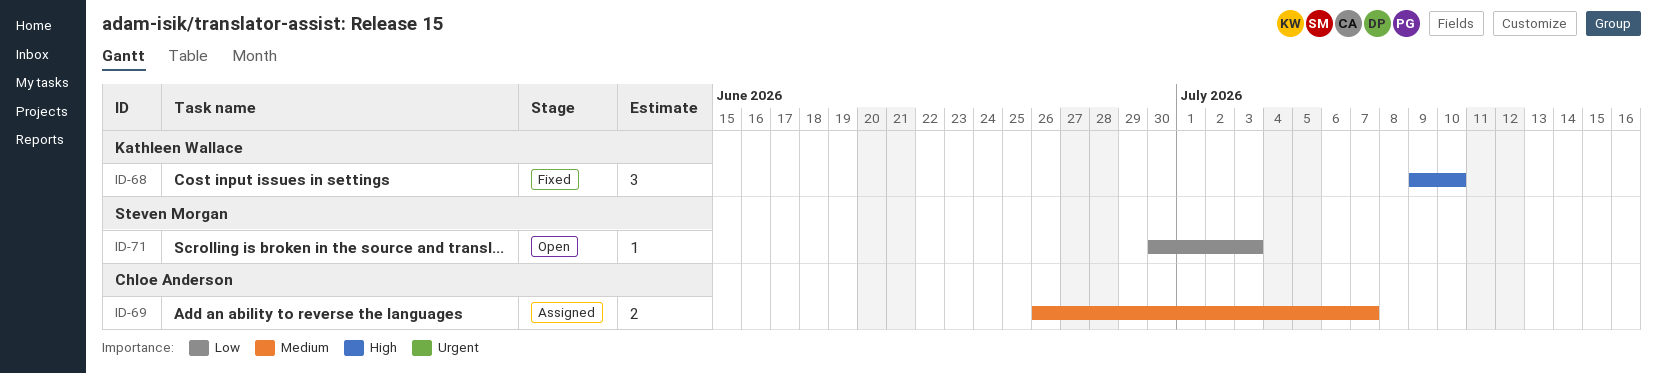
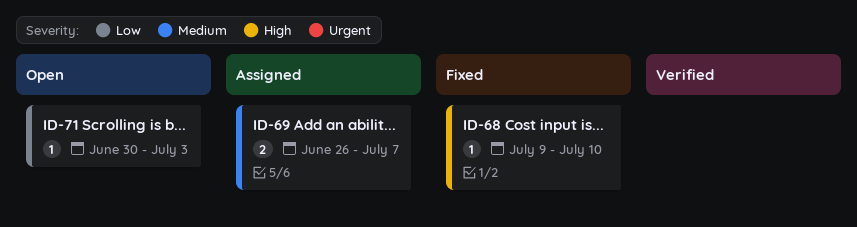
ID-68, estimate: 3 -> 1

